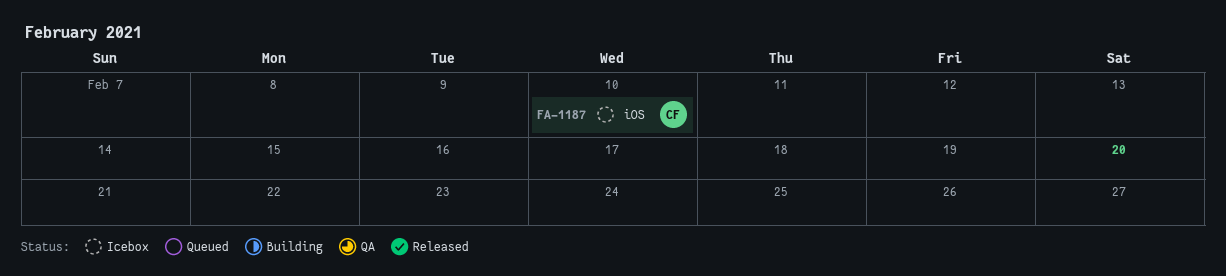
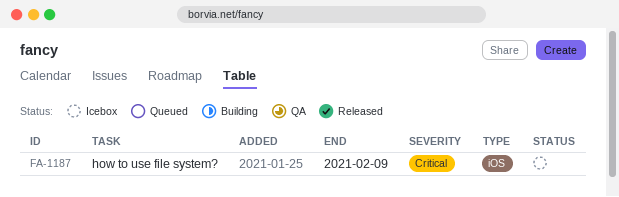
FA-1187, due: Feb 10 -> Feb 9

